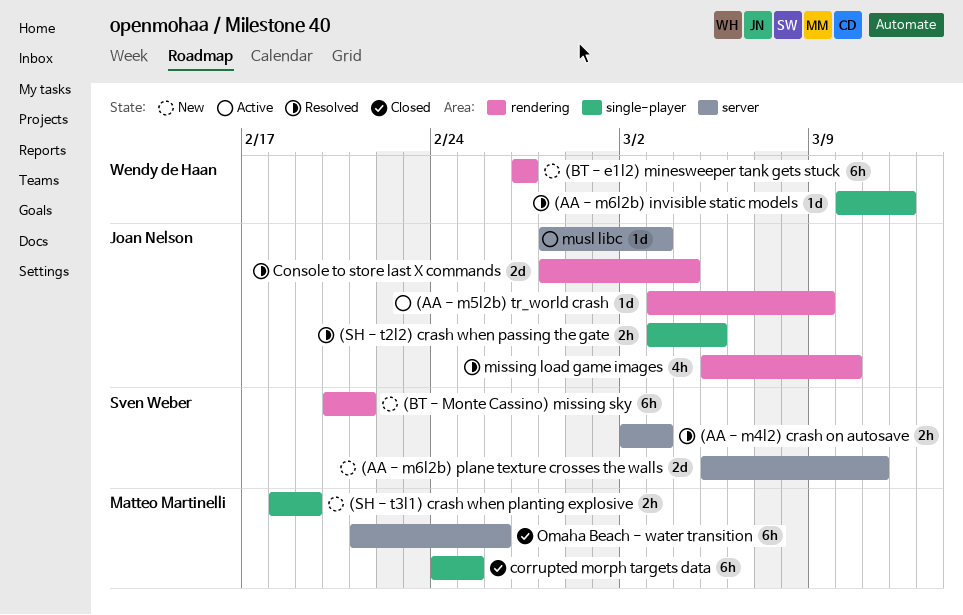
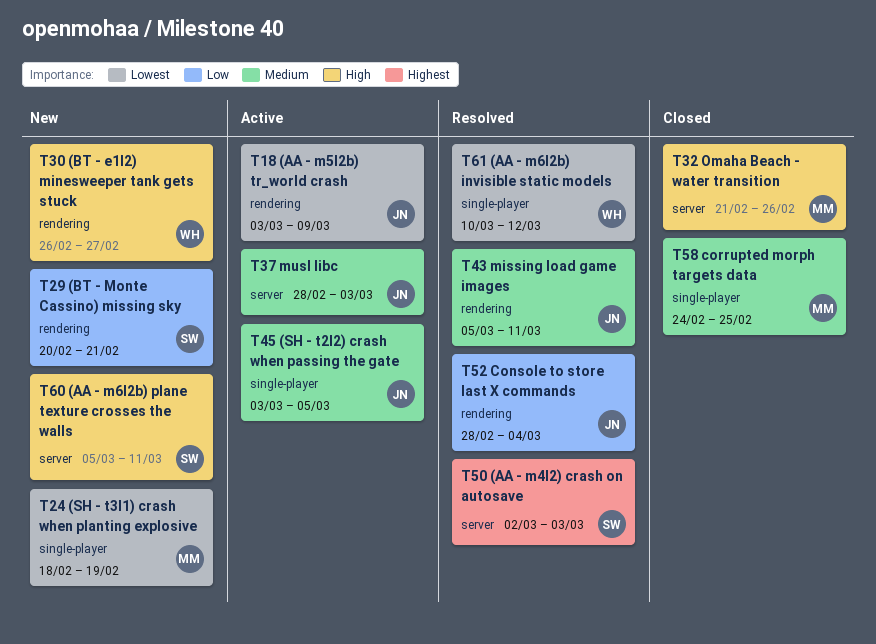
(BT - e1l2) minesweeper tank gets stuck, start: Feb 27 -> Feb 26
(SH - t2l2) crash when passing the gate, status: Resolved -> Active
missing load game images, due: Mar 10 -> Mar 11

